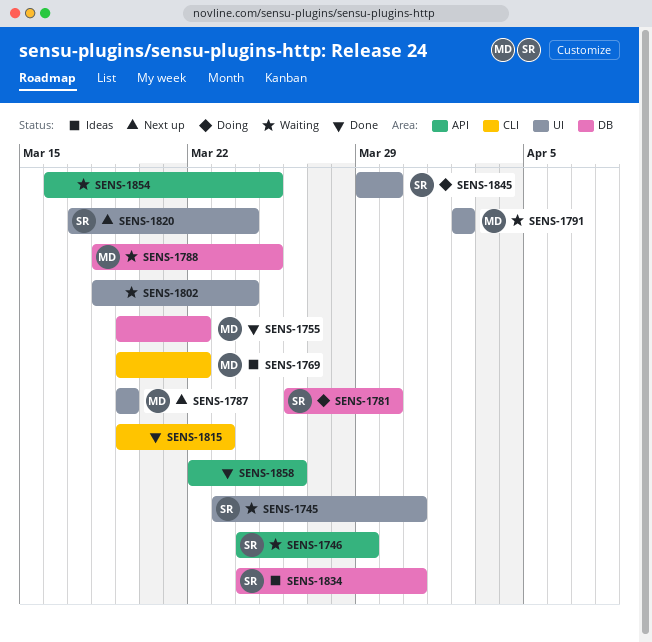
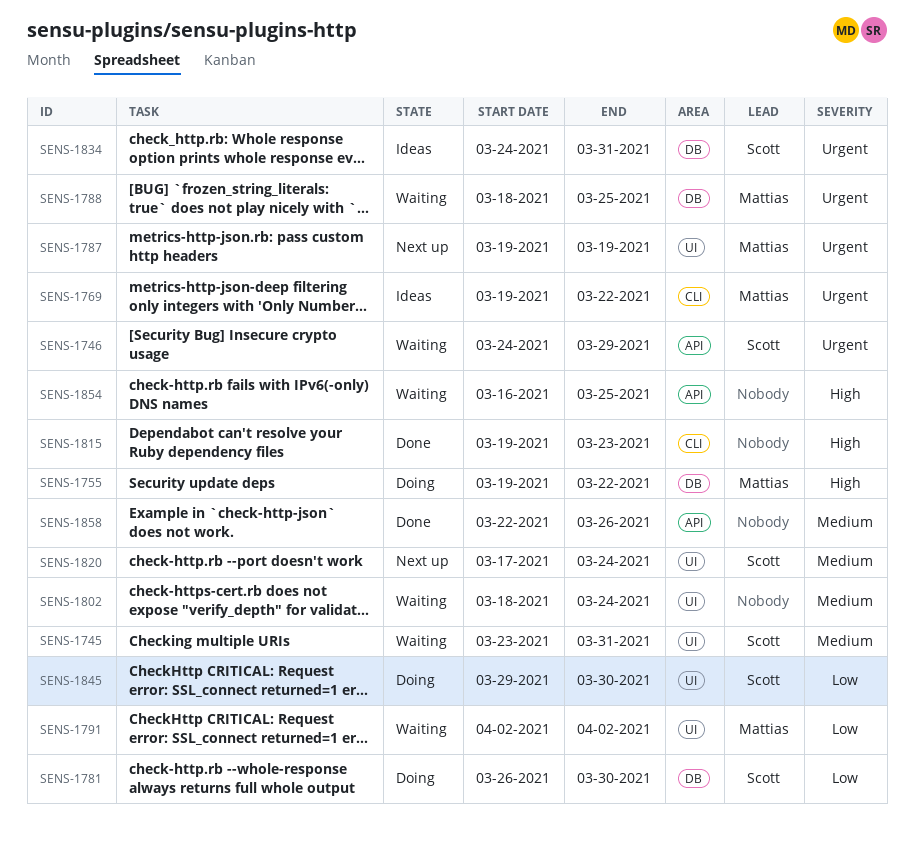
SENS-1755, status: Done -> Doing

